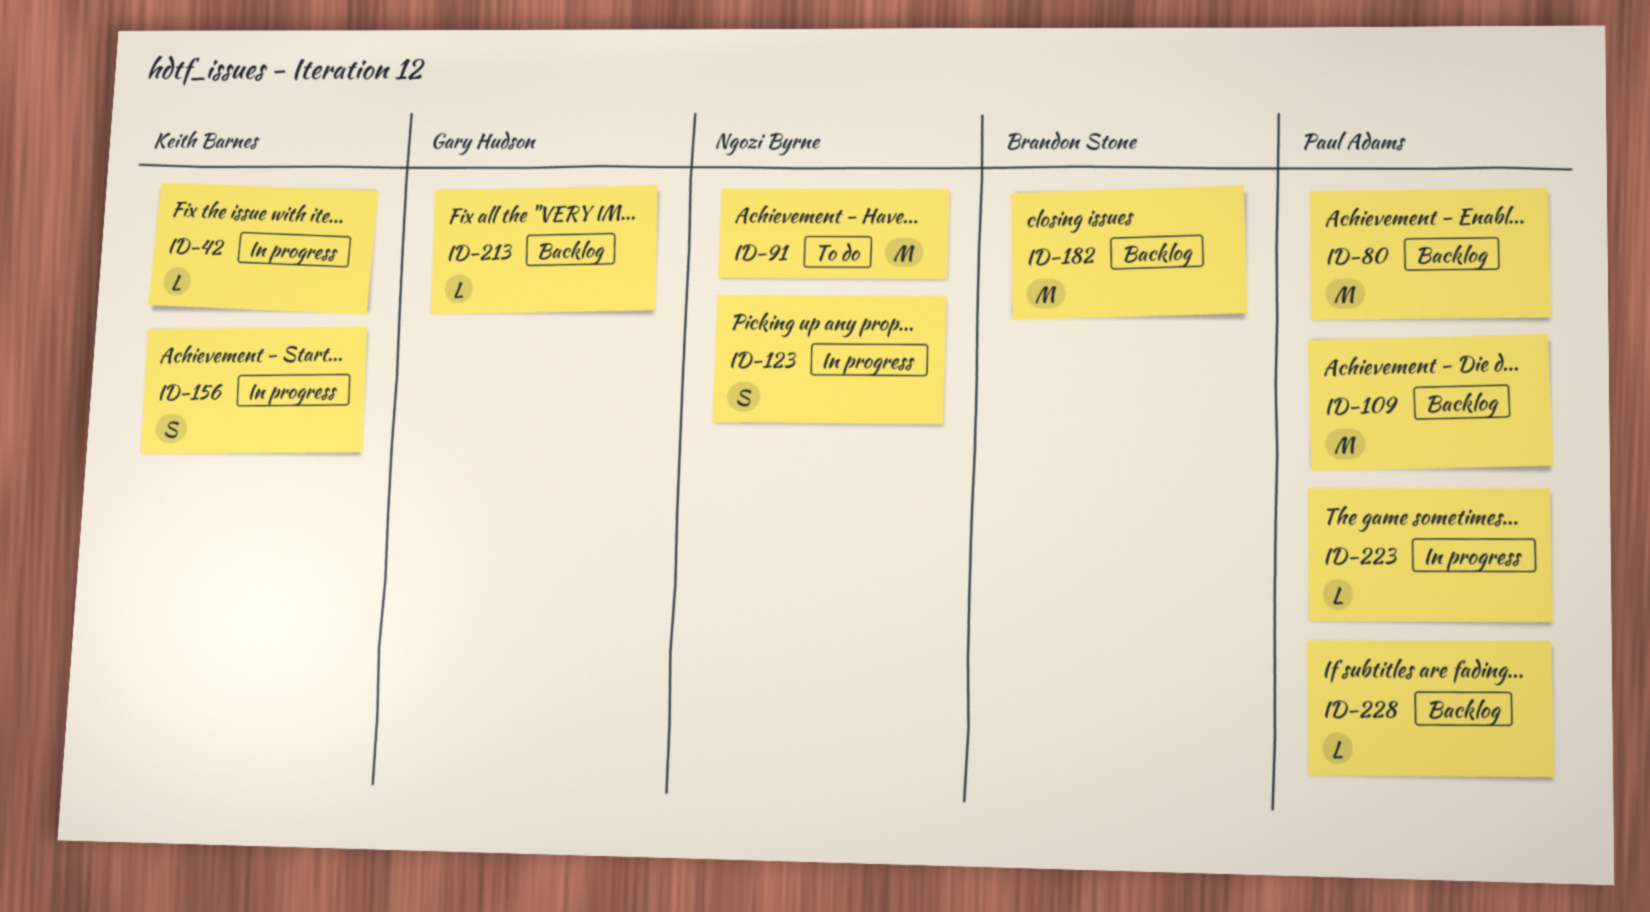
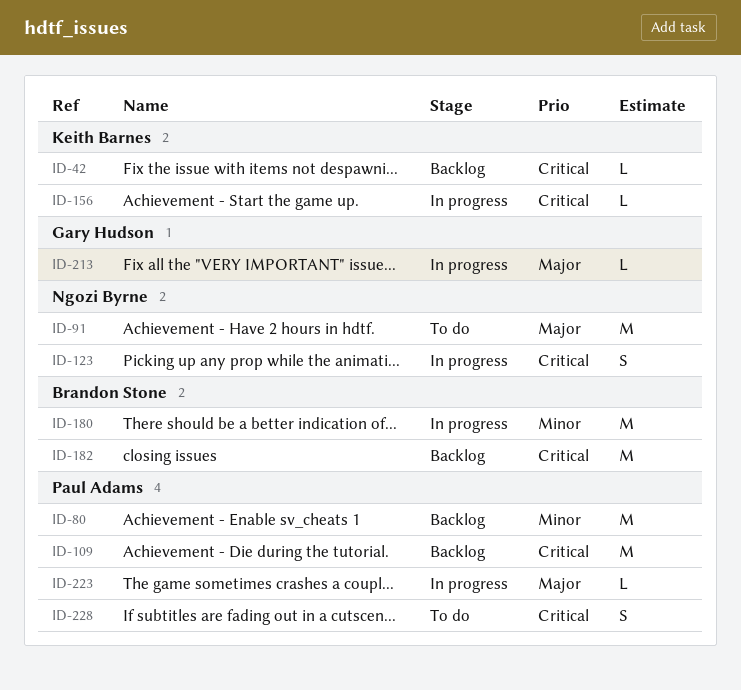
ID-42, status: In progress -> Backlog
ID-156, estimate: S -> L
ID-180: none -> present
ID-213, status: Backlog -> In progress
ID-228, status: Backlog -> To do
ID-228, estimate: L -> S

